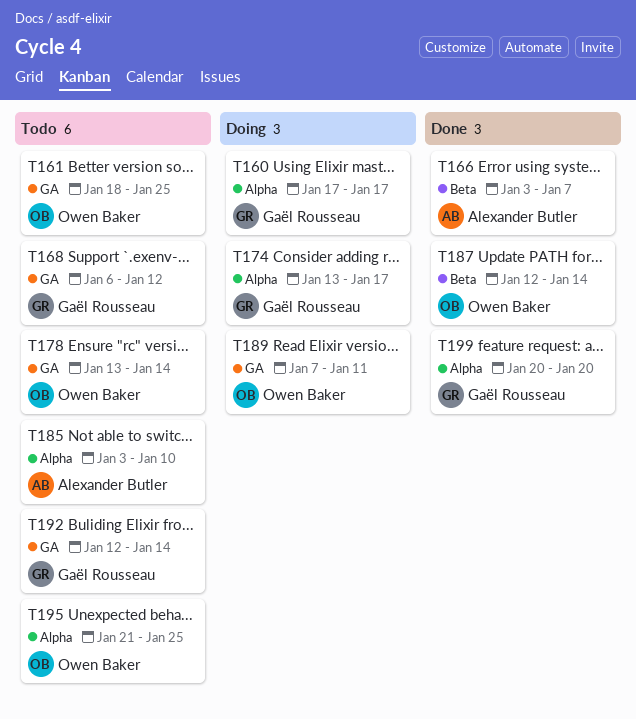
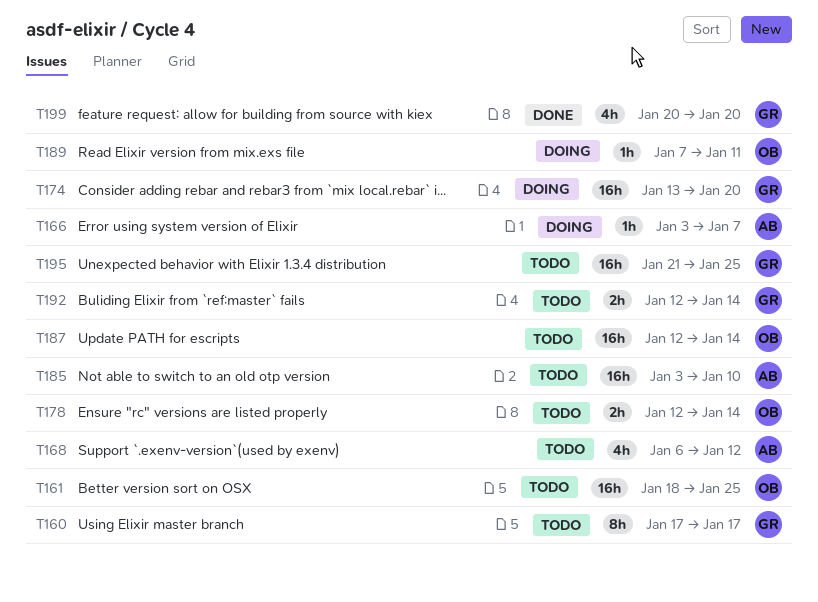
T160, status: Doing -> Todo
T166, status: Done -> Doing
T168, owner: Gaël Rousseau -> Alexander Butler
T174, due: Jan 17 -> Jan 20
T178, start: Jan 13 -> Jan 12
T187, status: Done -> Todo
T195, owner: Owen Baker -> Gaël Rousseau

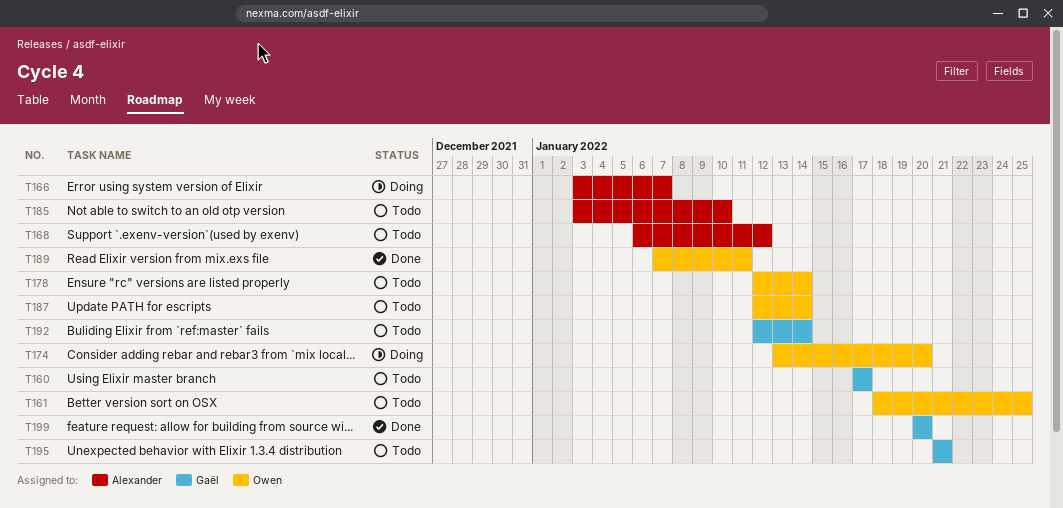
T174, owner: Gaël -> Owen
T189, status: Doing -> Done
T195, due: Jan 25 -> Jan 21

